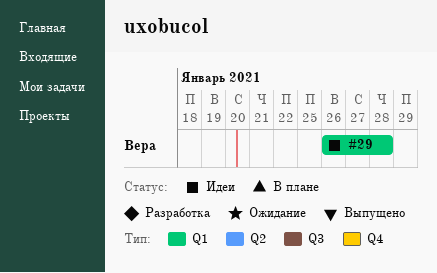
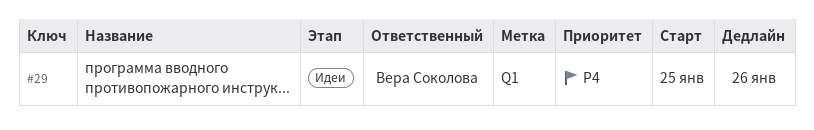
#29, start: Jan 26 -> Jan 25
#29, due: Jan 28 -> Jan 26

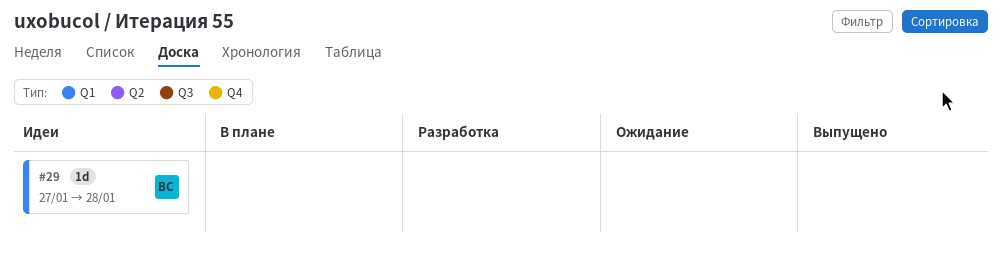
#29, start: Jan 25 -> Jan 27
#29, due: Jan 26 -> Jan 28

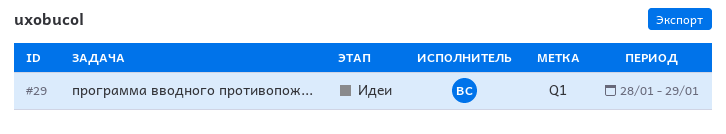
#29, start: Jan 27 -> Jan 28
#29, due: Jan 28 -> Jan 29

